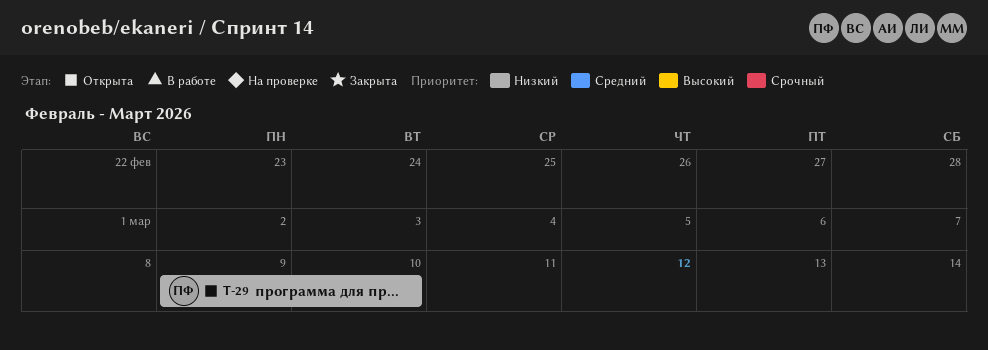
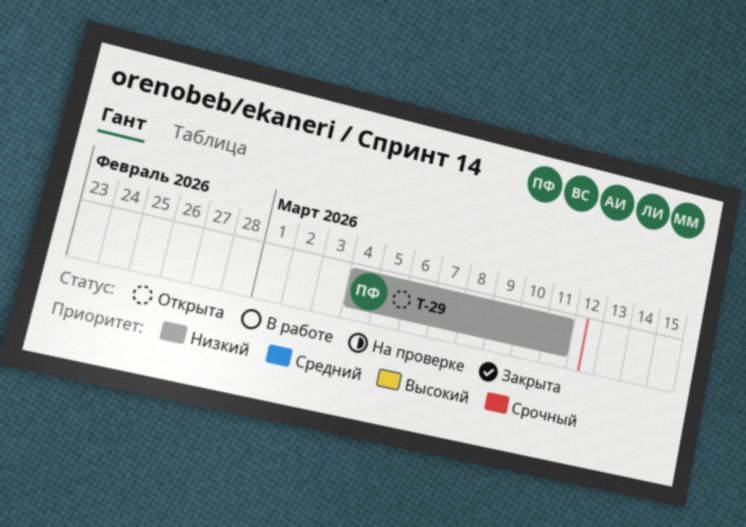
T-29, start: Mar 9 -> Mar 4
T-29, due: Mar 10 -> Mar 11

